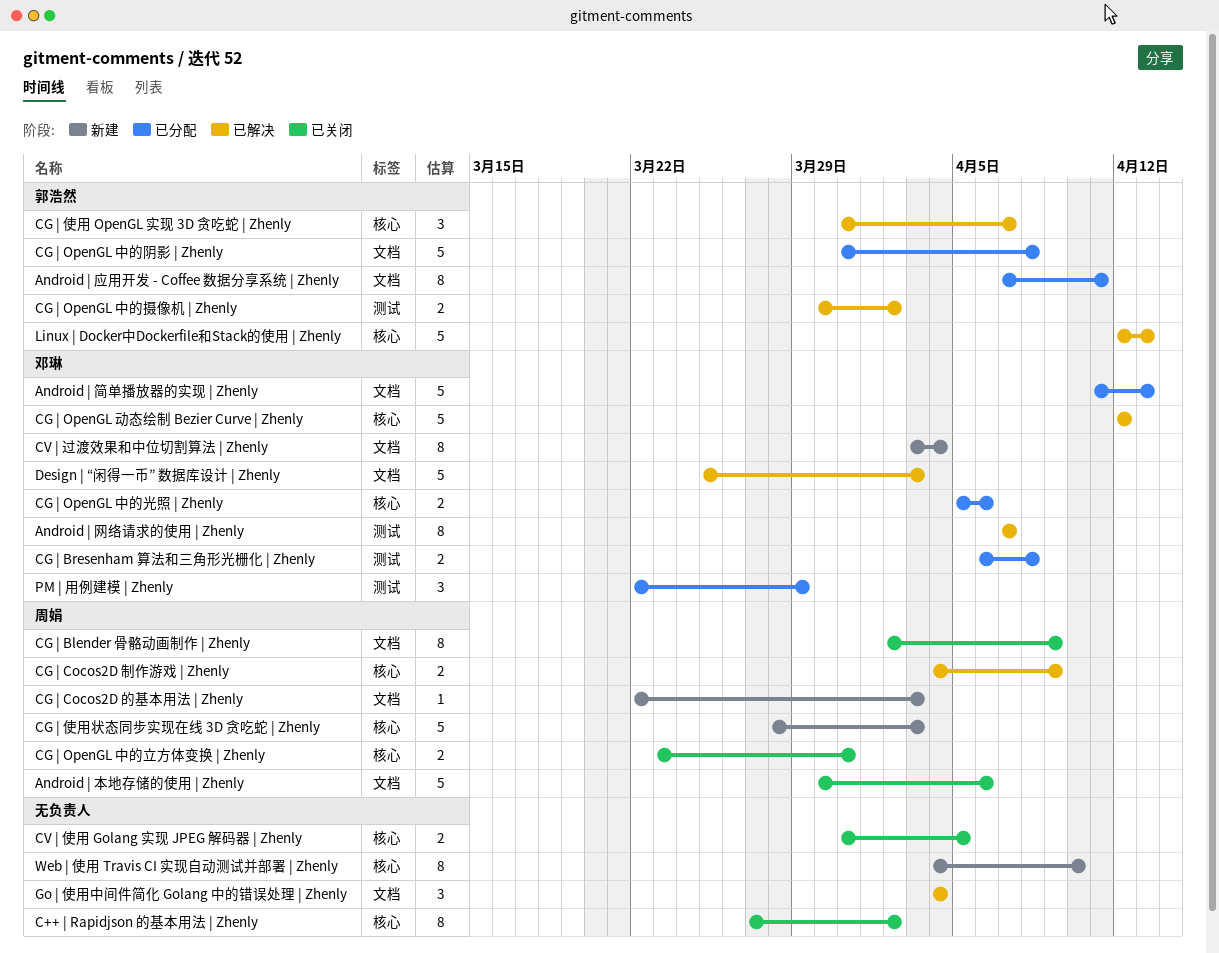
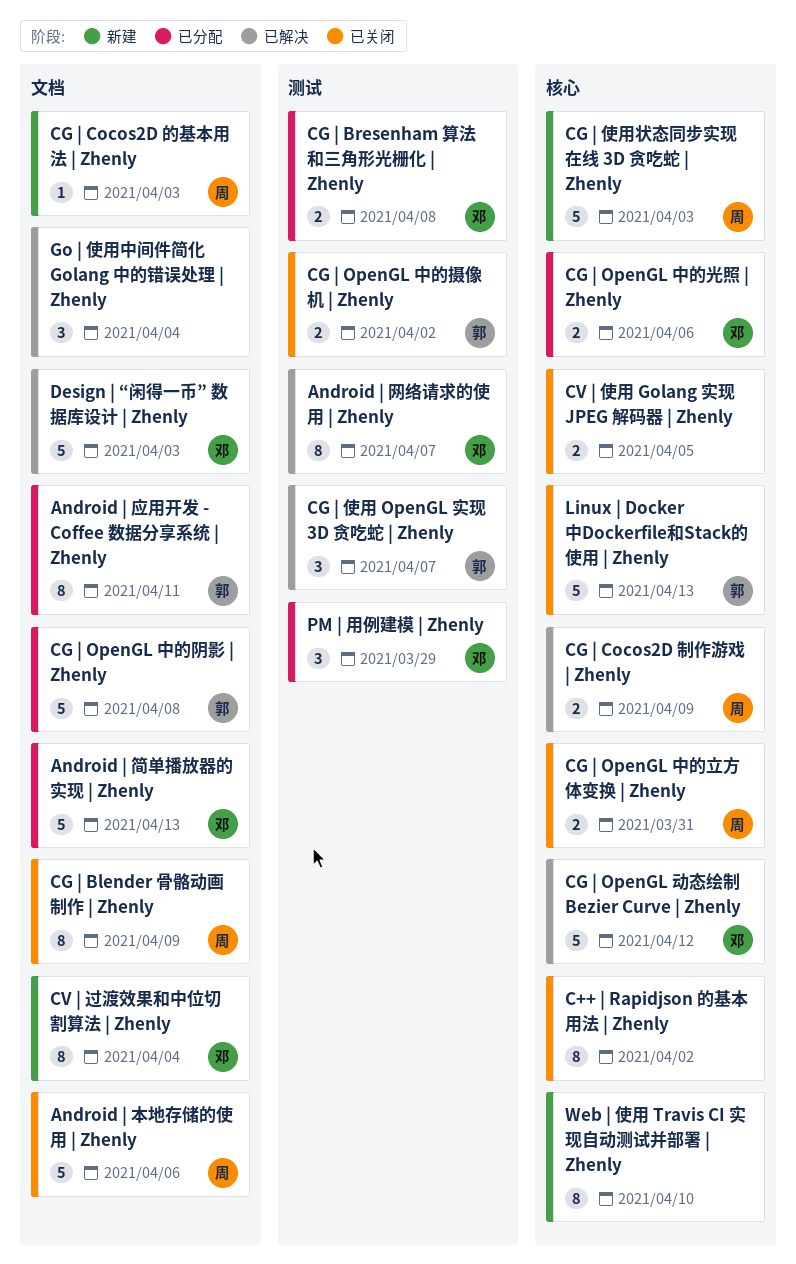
CG | OpenGL 中的摄像机 | Zhenly, status: 已解决 -> 已关闭
CG | 使用 OpenGL 实现 3D 贪吃蛇 | Zhenly, label: 核心 -> 测试
Linux | Docker中Dockerfile和Stack的使用 | Zhenly, status: 已解决 -> 已关闭

